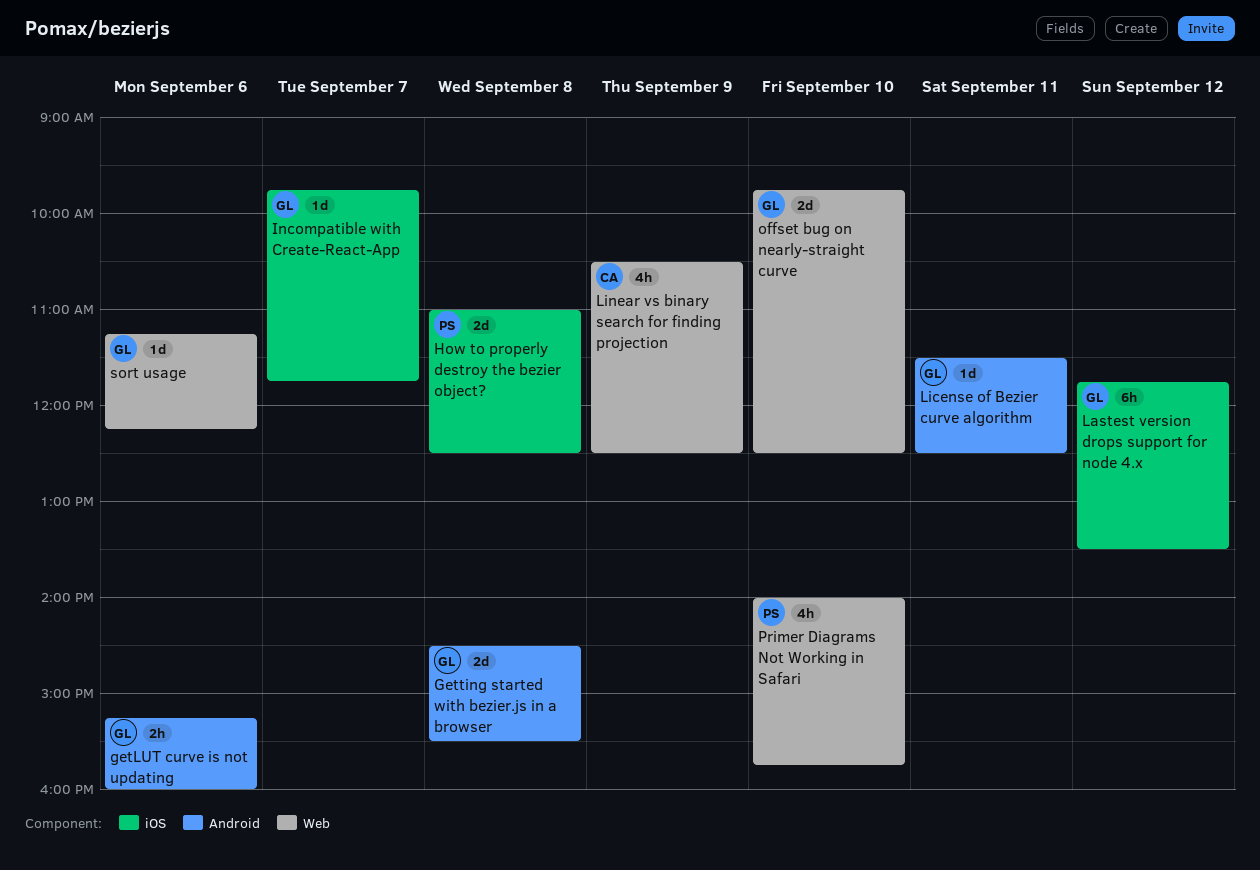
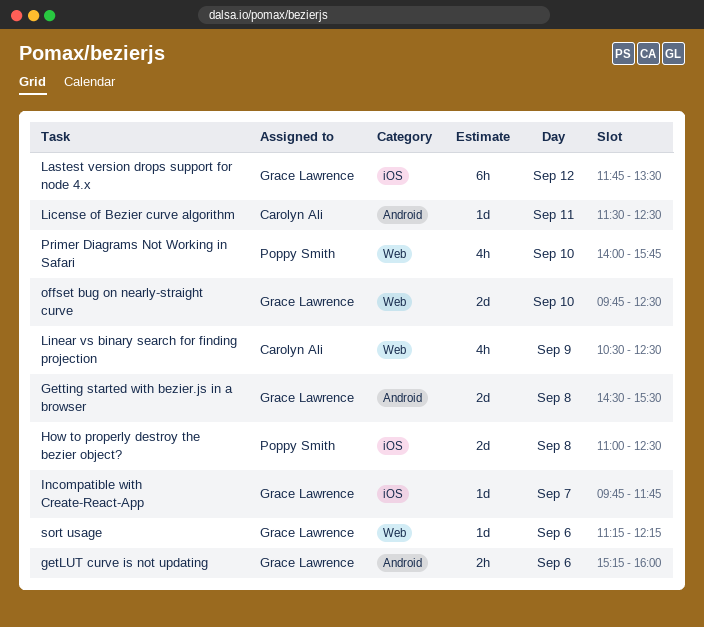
License of Bezier curve algorithm, owner: Grace Lawrence -> Carolyn Ali

